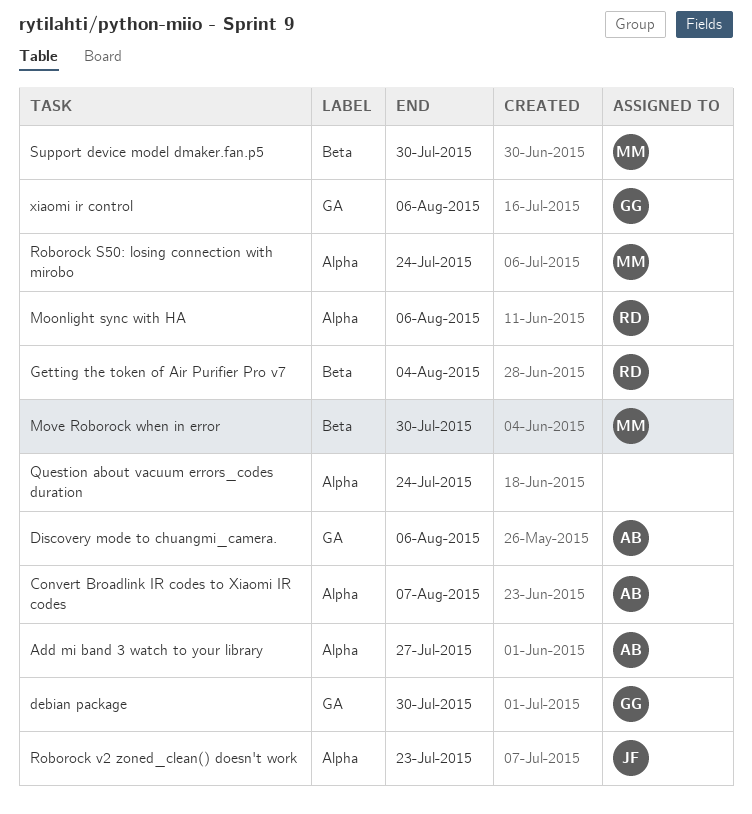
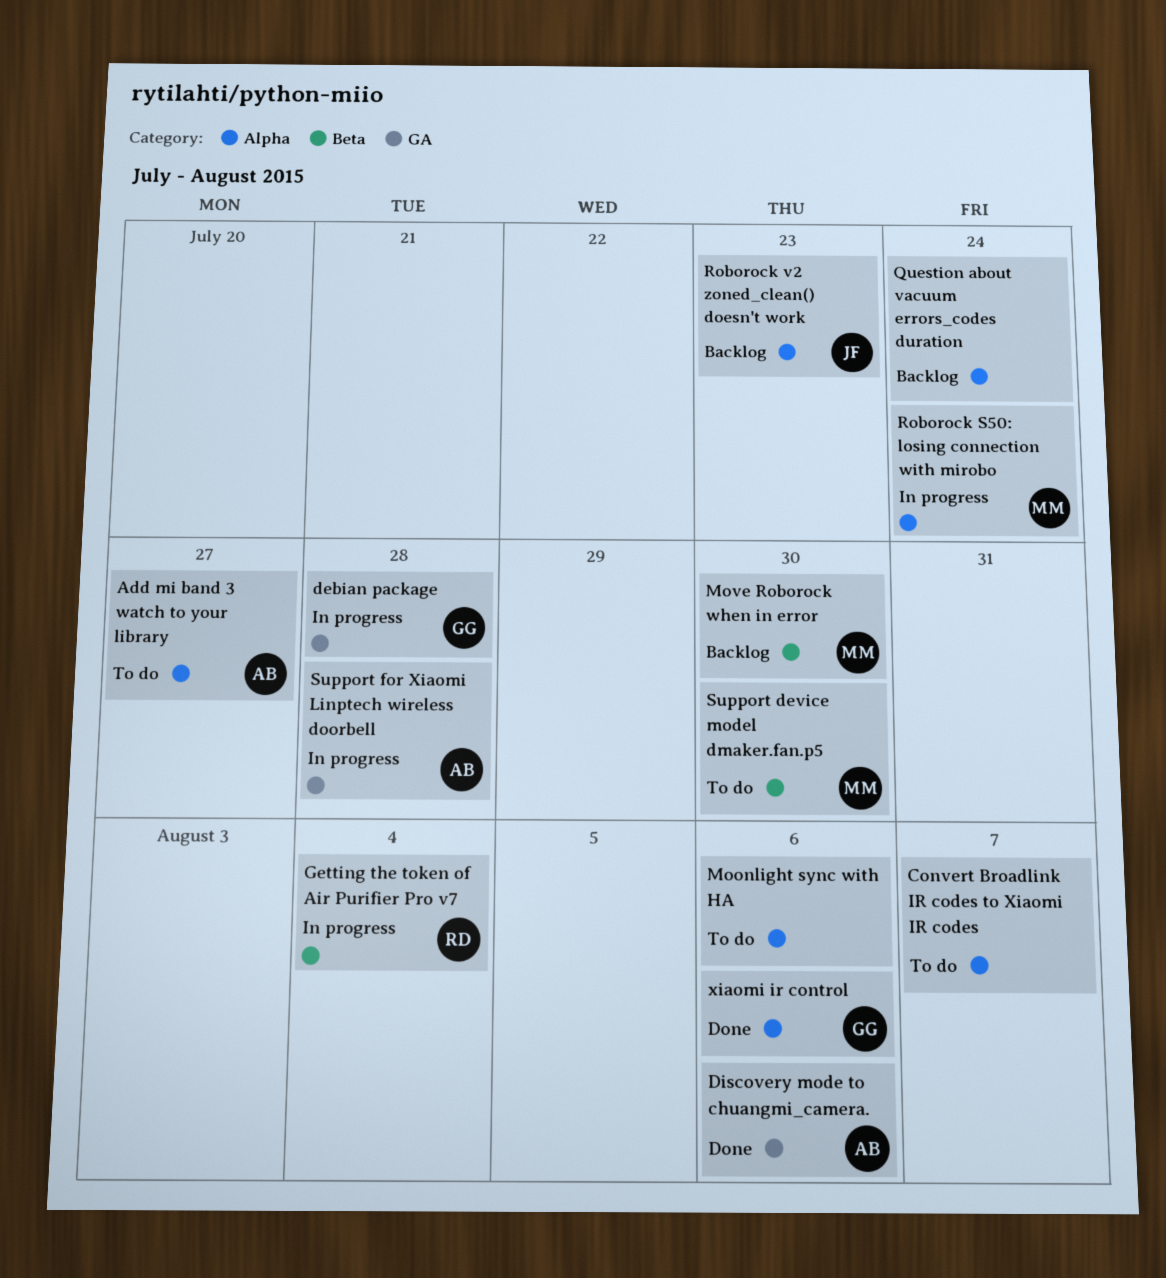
Convert Broadlink IR codes to Xiaomi IR codes, owner: AB -> none
debian package, due: Jul 30 -> Jul 28
Moonlight sync with HA, owner: RD -> none
Support for Xiaomi Linptech wireless doorbell: none -> present
xiaomi ir control, label: GA -> Alpha

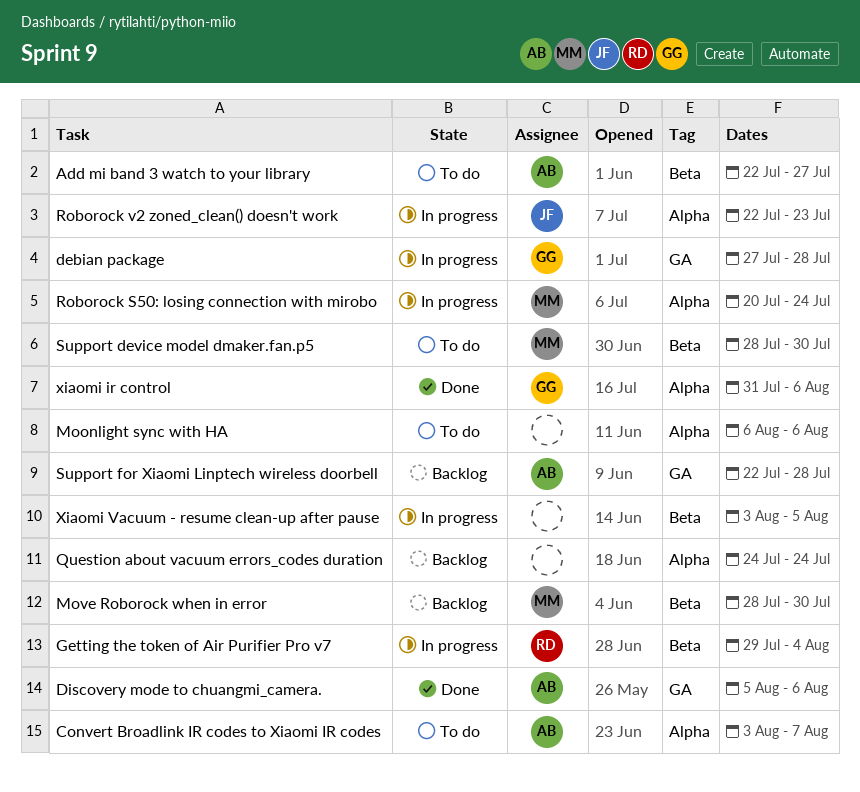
Add mi band 3 watch to your library, label: Alpha -> Beta
Convert Broadlink IR codes to Xiaomi IR codes, owner: none -> AB
Roborock v2 zoned_clean() doesn't work, status: Backlog -> In progress
Support for Xiaomi Linptech wireless doorbell, status: In progress -> Backlog
Xiaomi Vacuum - resume clean-up after pause: none -> present

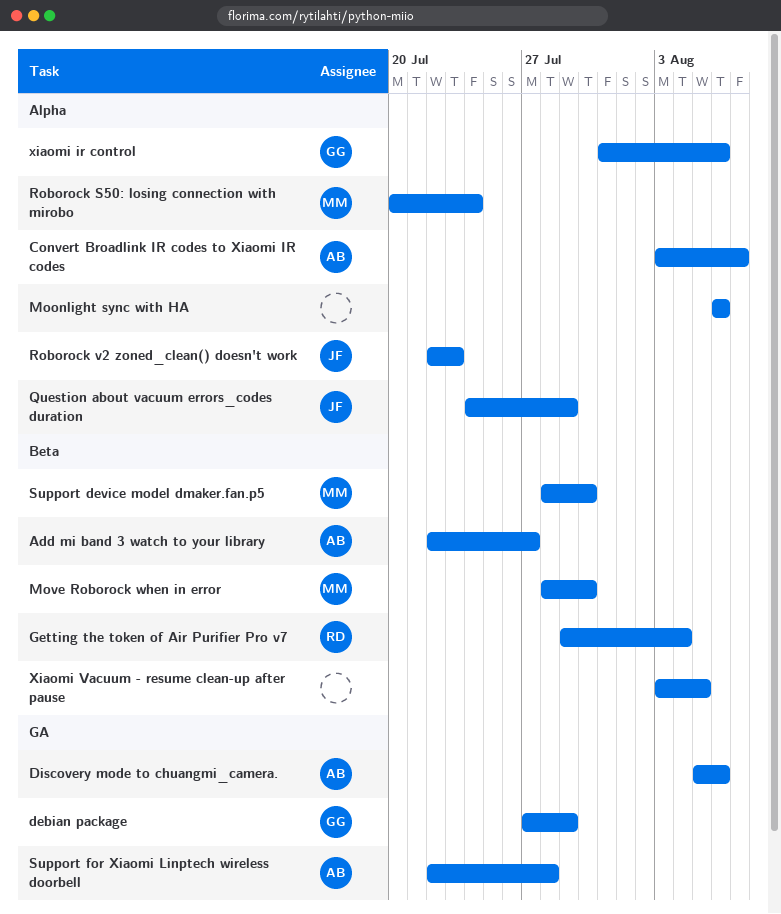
debian package, due: Jul 28 -> Jul 29
Question about vacuum errors_codes duration, owner: none -> JF
Question about vacuum errors_codes duration, due: Jul 24 -> Jul 29

